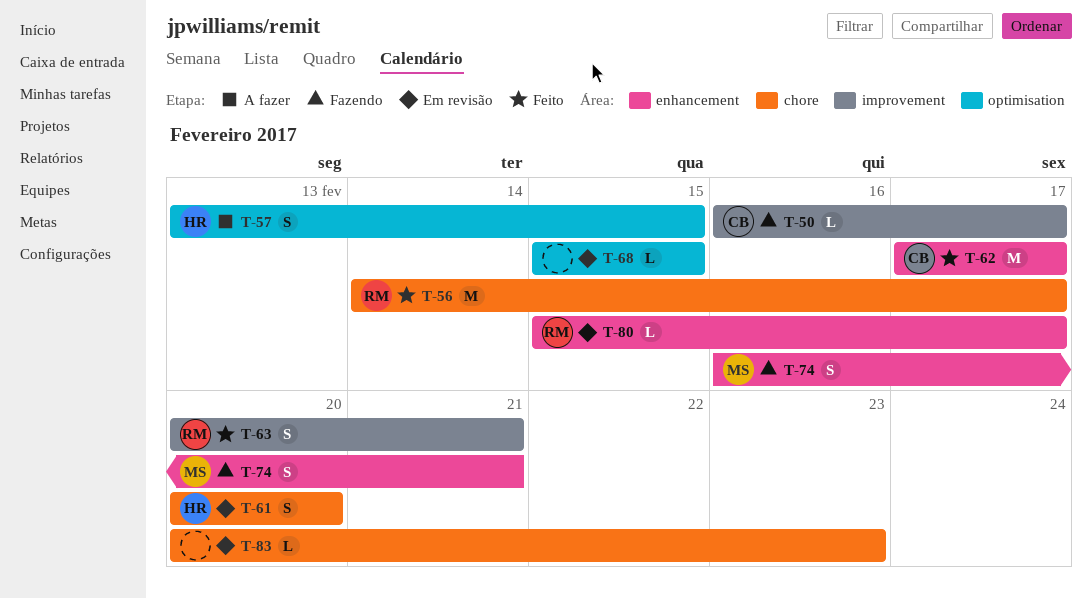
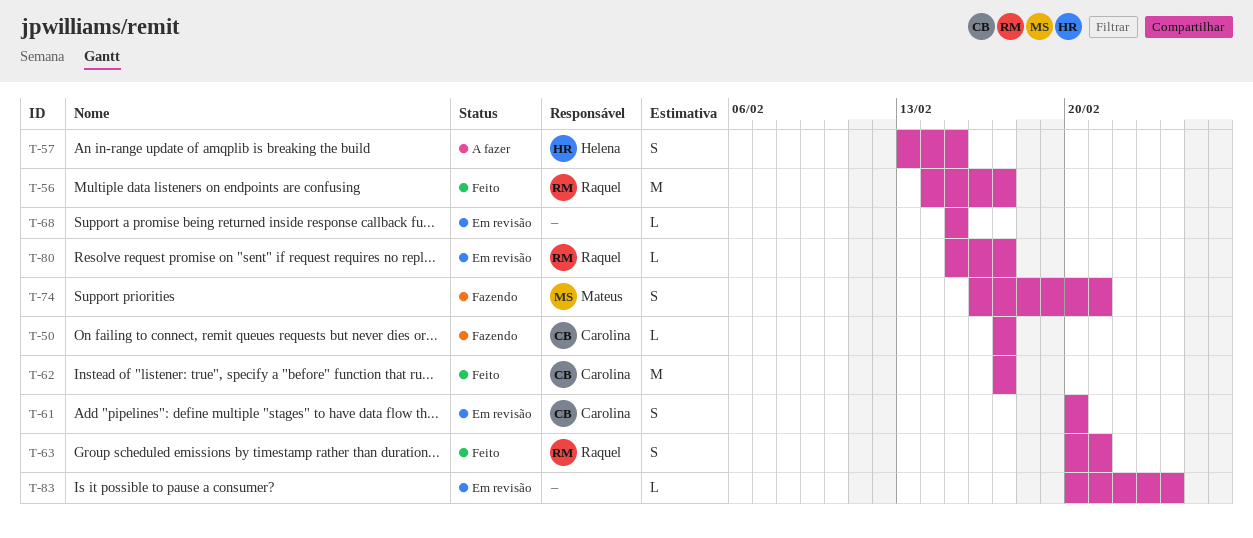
T-50, start: Feb 16 -> Feb 17
T-61, owner: Helena -> Carolina
T-83, due: Feb 23 -> Feb 24

